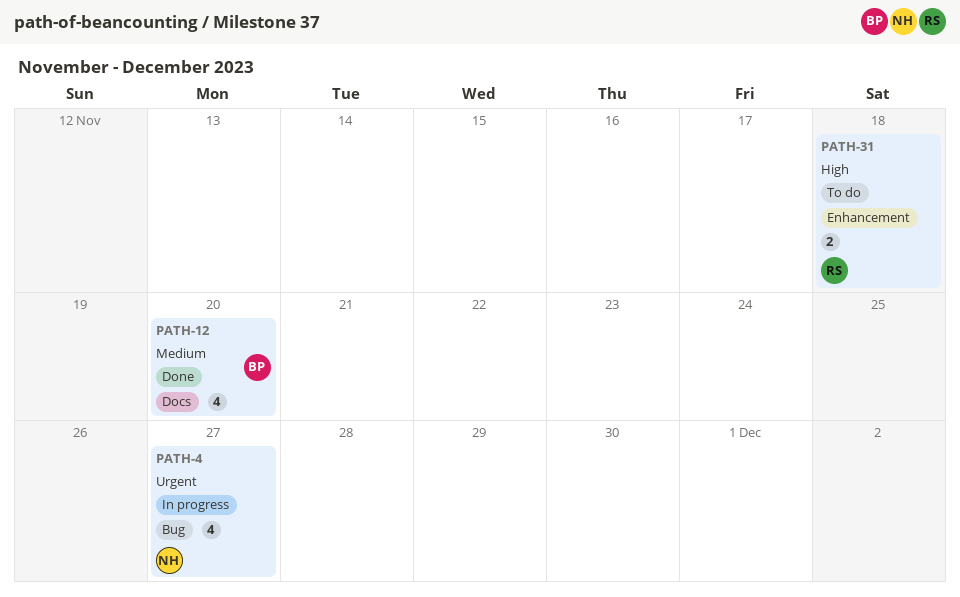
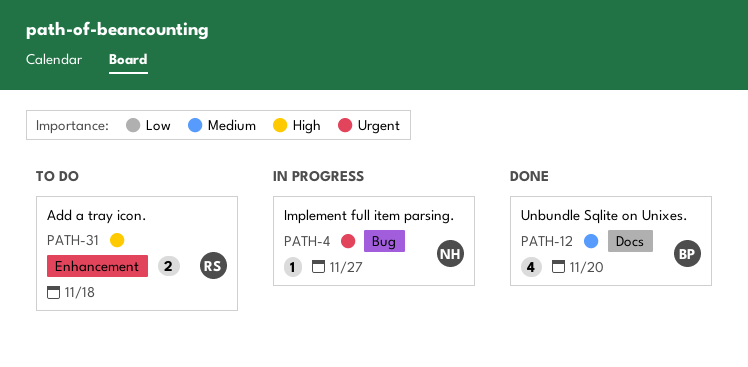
PATH-4, estimate: 4 -> 1

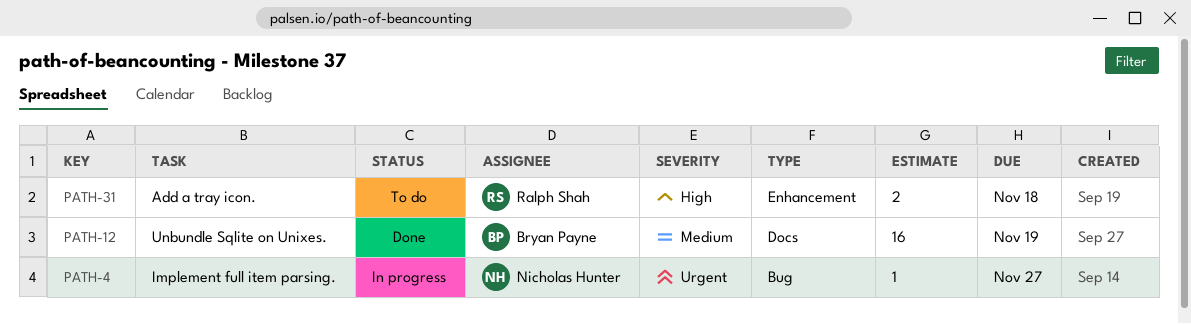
PATH-12, estimate: 4 -> 16
PATH-12, due: Nov 20 -> Nov 19

